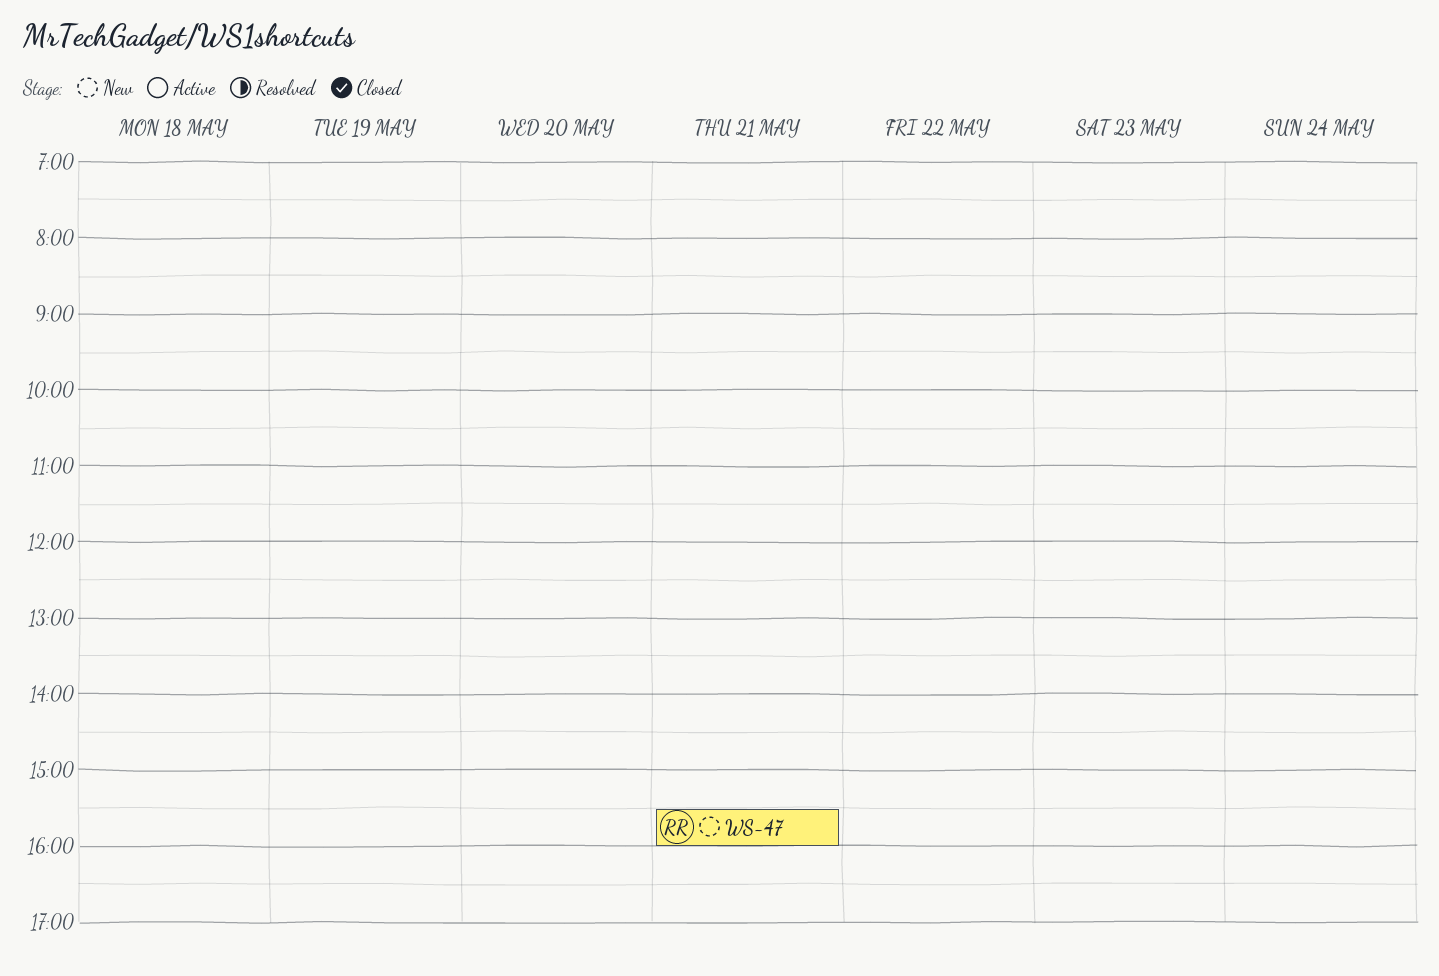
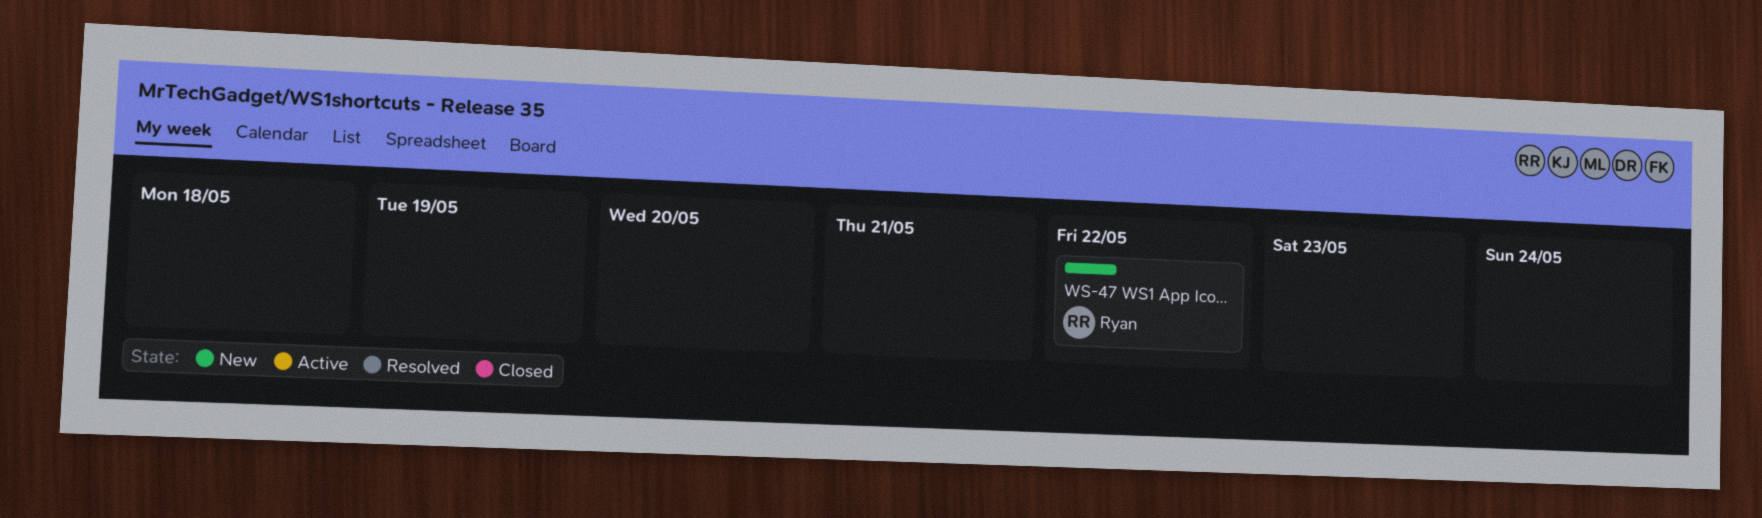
WS-47, day: May 21 -> May 22

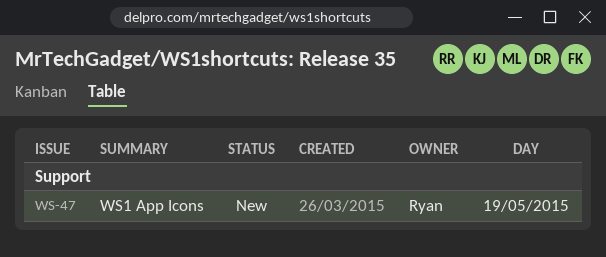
WS-47, day: May 22 -> May 19

